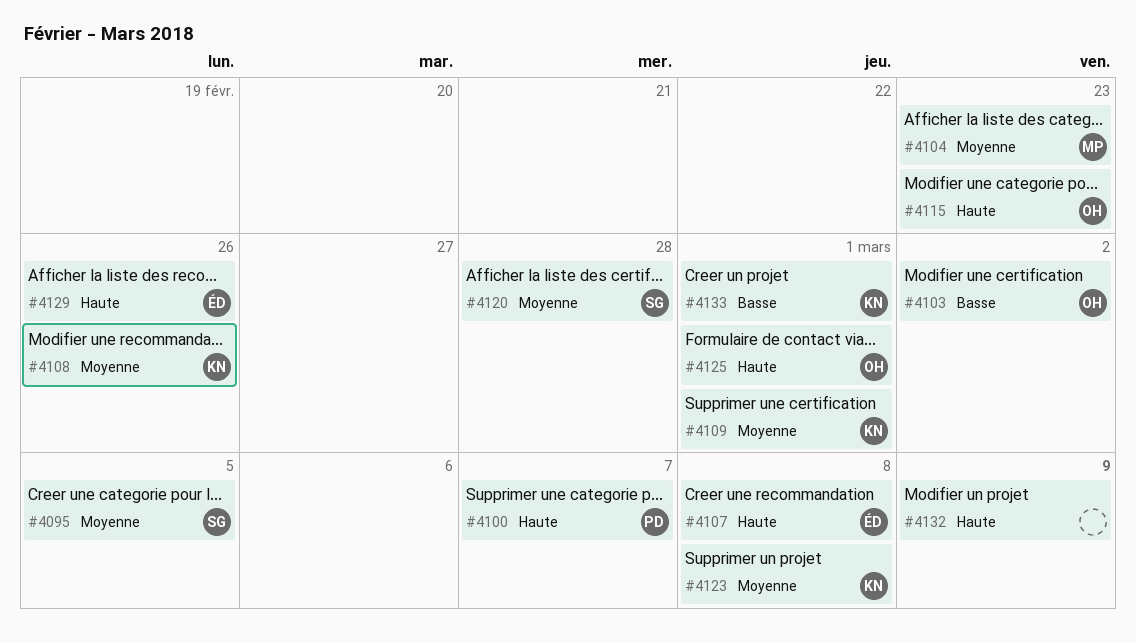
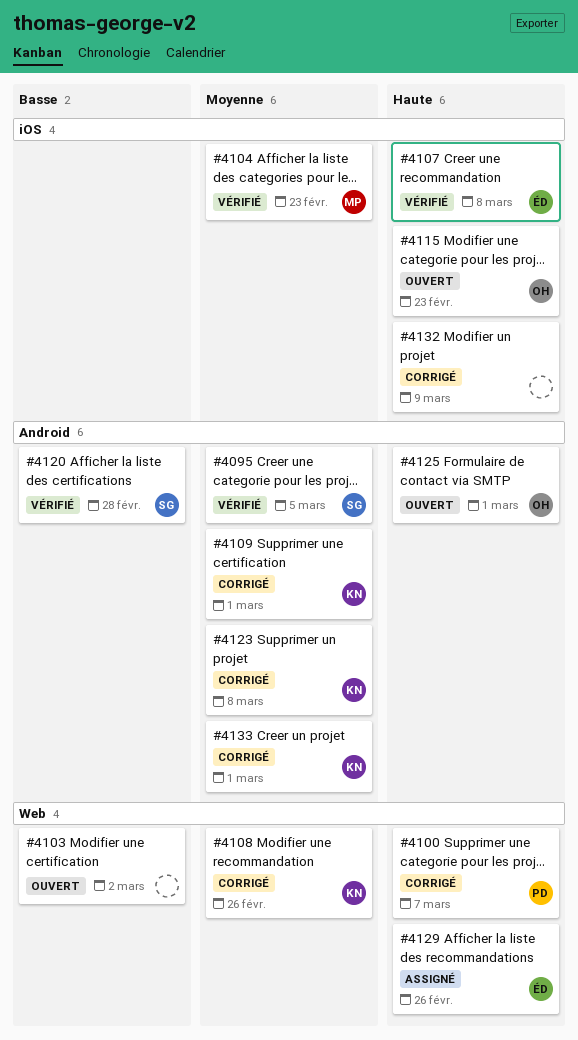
#4103, owner: OH -> none
#4120, priority: Moyenne -> Basse
#4133, priority: Basse -> Moyenne

